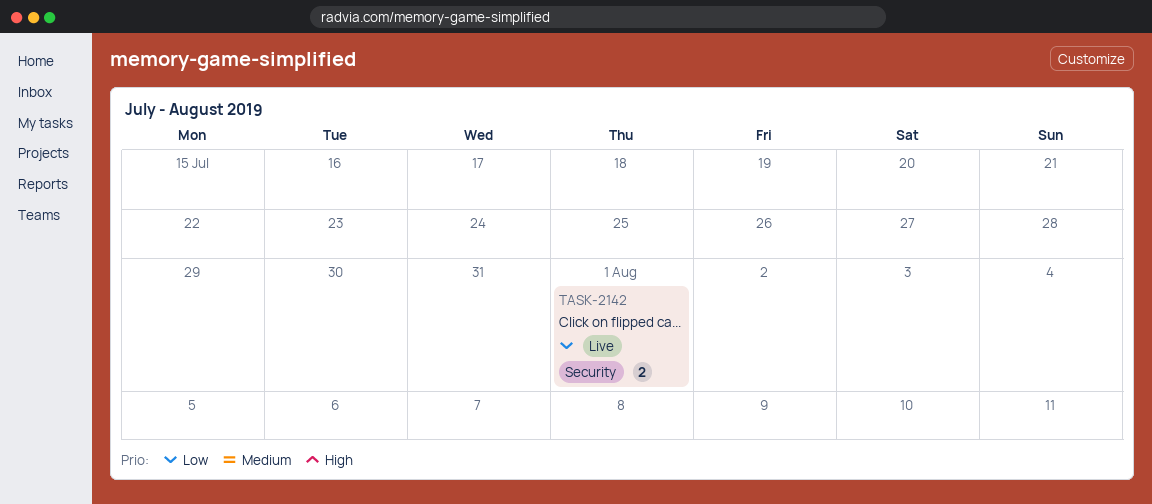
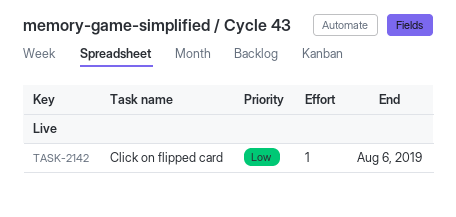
TASK-2142, estimate: 2 -> 1
TASK-2142, due: Aug 1 -> Aug 6

